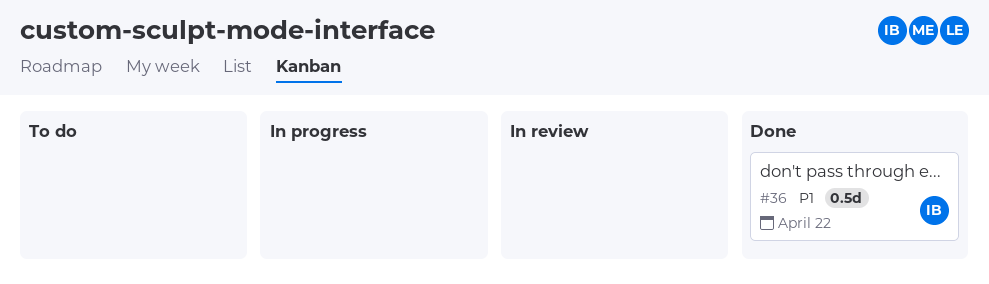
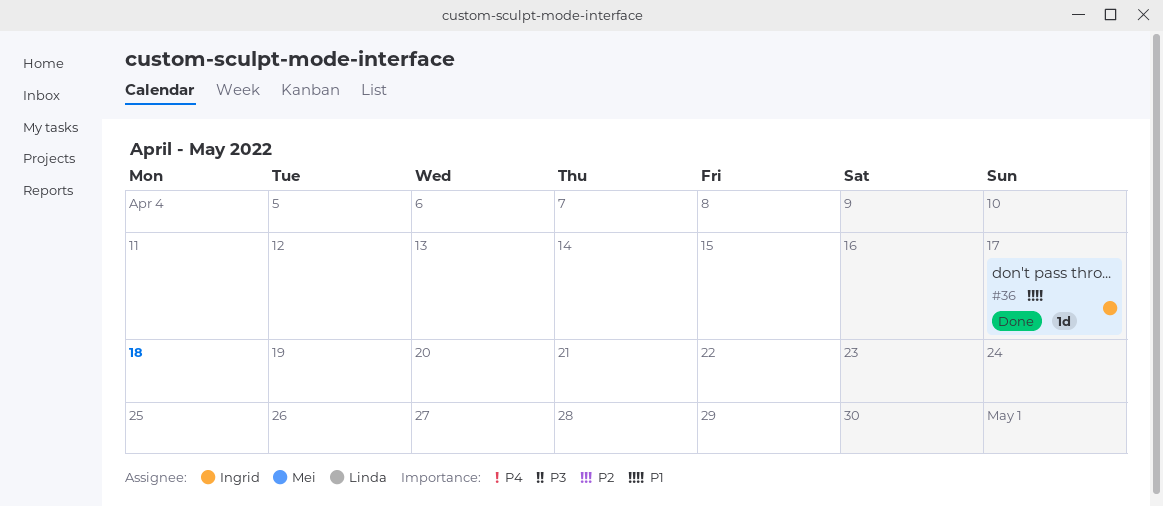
#36, estimate: 0.5d -> 1d
#36, due: Apr 22 -> Apr 17

